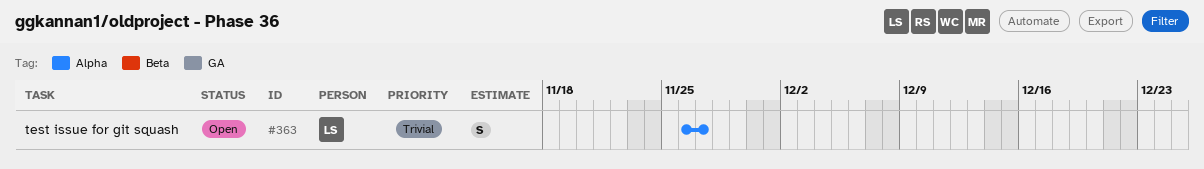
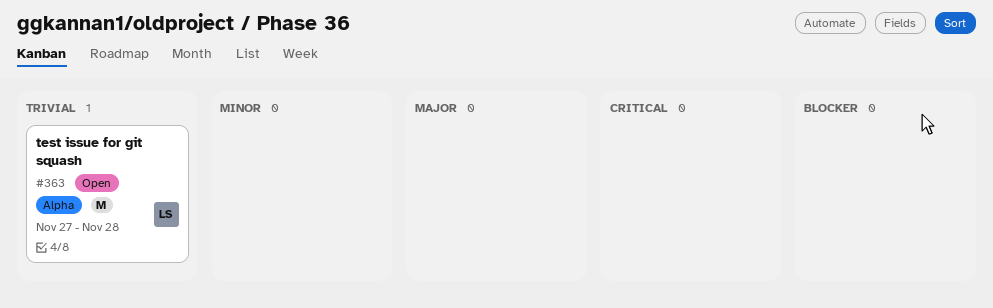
#363, estimate: S -> M
#363, start: Nov 26 -> Nov 27
#363, due: Nov 27 -> Nov 28

